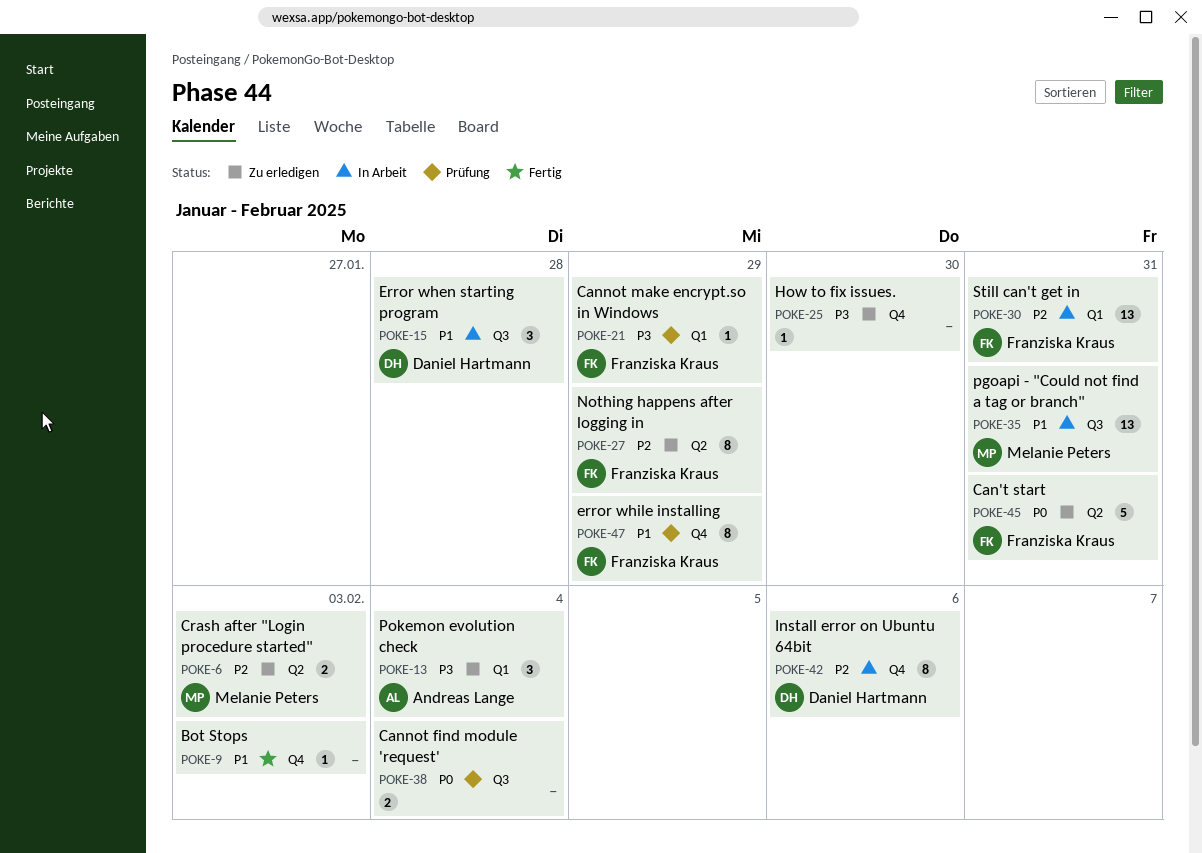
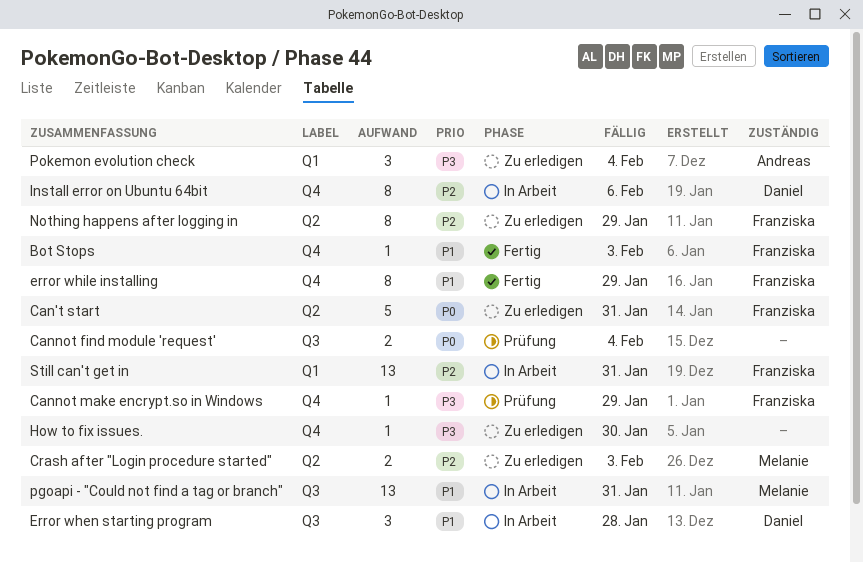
Bot Stops, owner: none -> Franziska Kraus
Cannot make encrypt.so in Windows, label: Q1 -> Q4
error while installing, status: Prüfung -> Fertig

